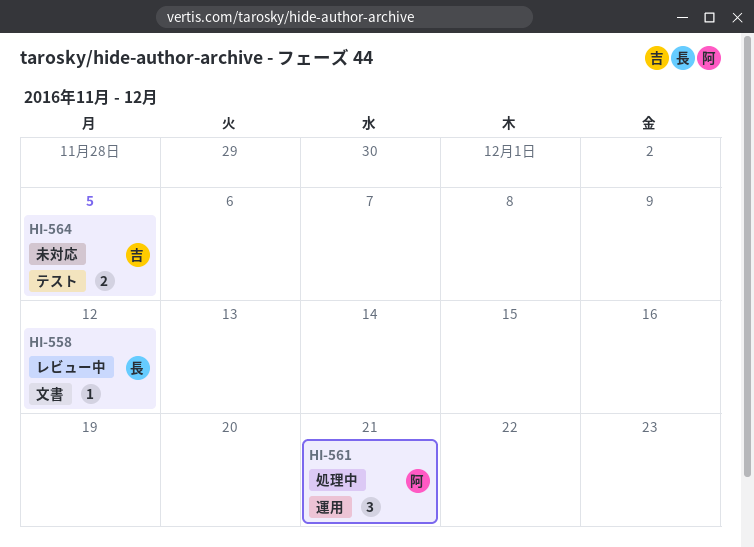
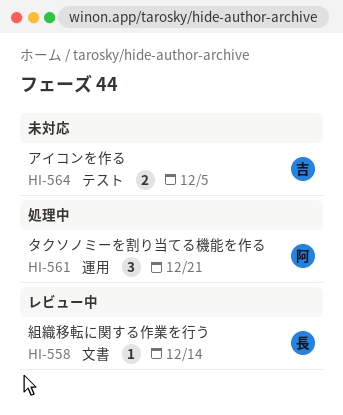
HI-558, due: Dec 12 -> Dec 14

